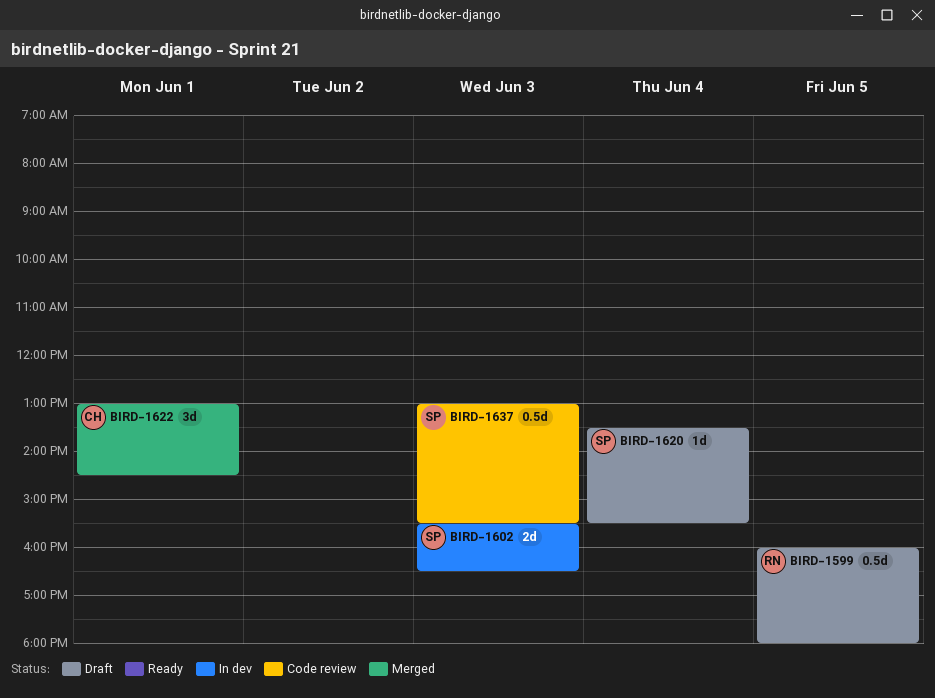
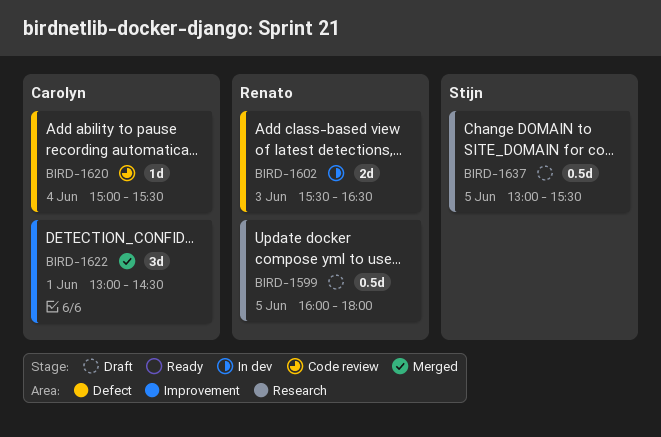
BIRD-1602, owner: Stijn -> Renato
BIRD-1620, status: Draft -> Code review
BIRD-1620, owner: Stijn -> Carolyn
BIRD-1620, begins: 13:30 -> 15:00
BIRD-1637, status: Code review -> Draft
BIRD-1637, day: Jun 3 -> Jun 5

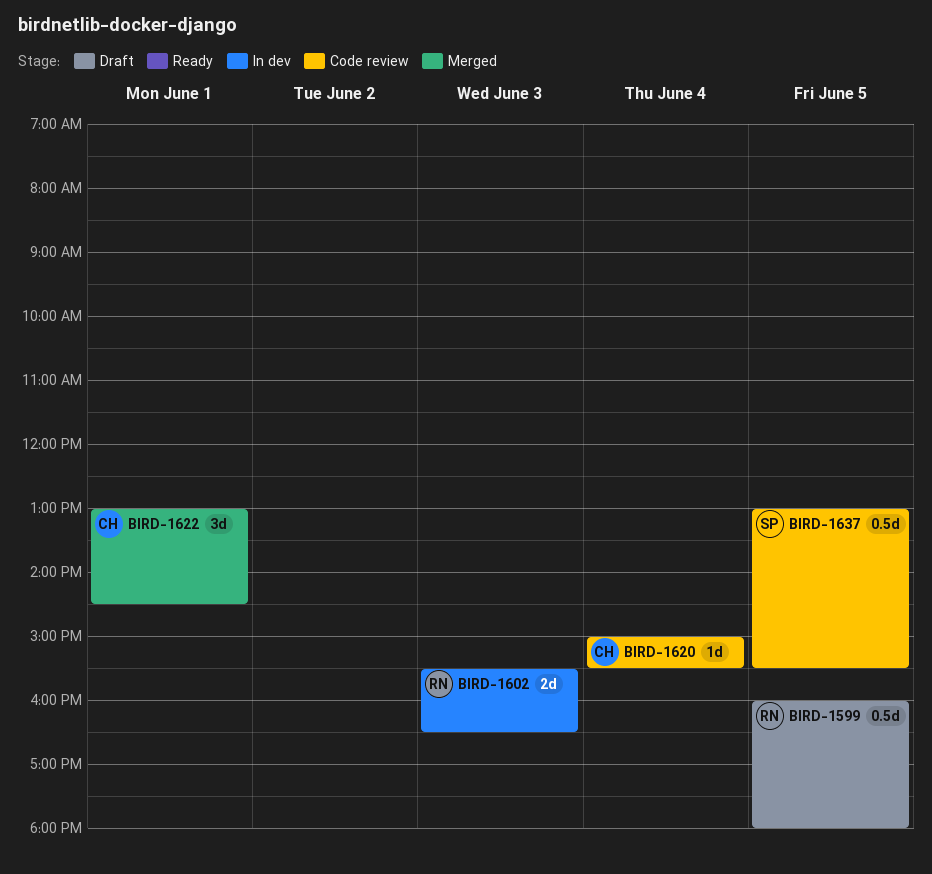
BIRD-1637, status: Draft -> Code review

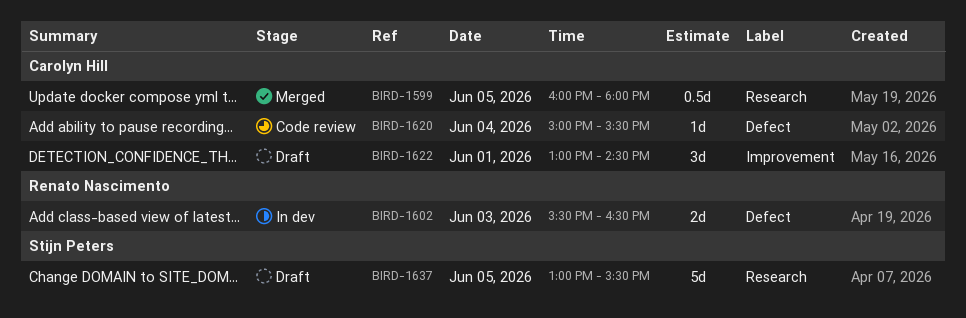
BIRD-1599, status: Draft -> Merged
BIRD-1599, owner: Renato Nascimento -> Carolyn Hill
BIRD-1622, status: Merged -> Draft
BIRD-1637, status: Code review -> Draft
BIRD-1637, estimate: 0.5d -> 5d

